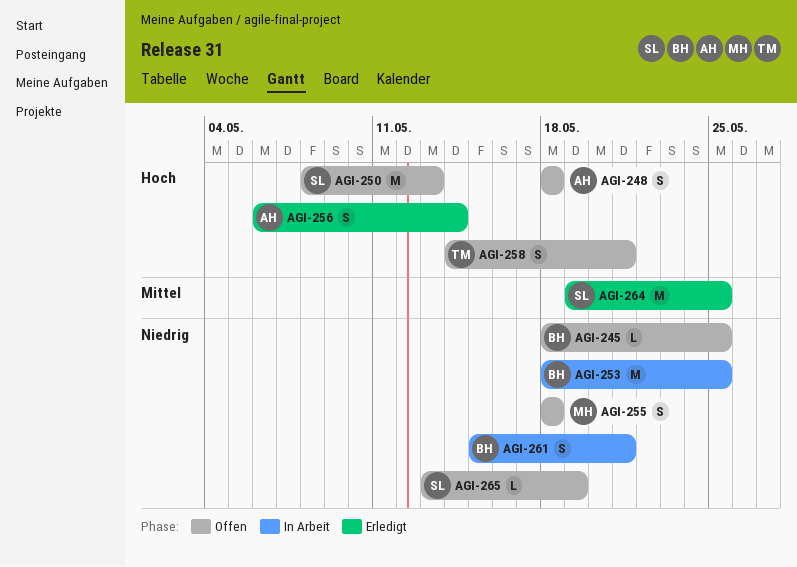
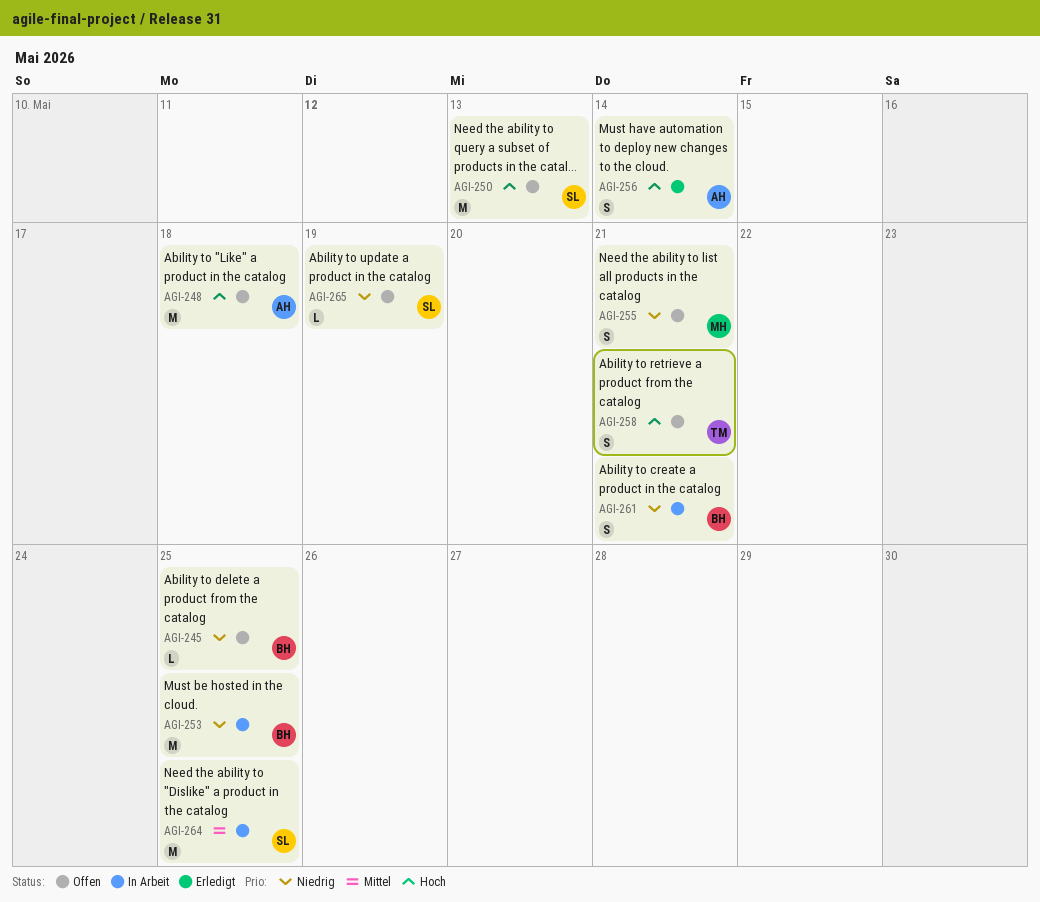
AGI-248, estimate: S -> M
AGI-255, due: May 18 -> May 21
AGI-264, status: Erledigt -> In Arbeit

